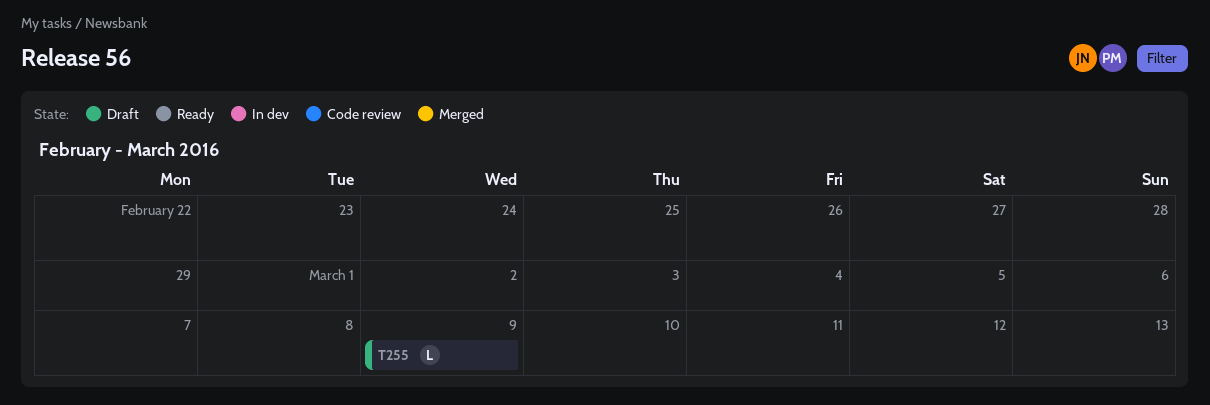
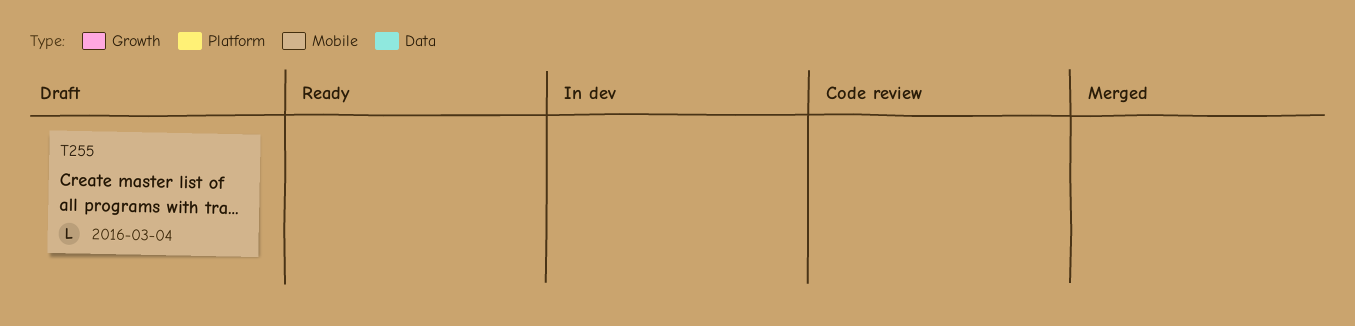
T255, due: Mar 9 -> Mar 4

